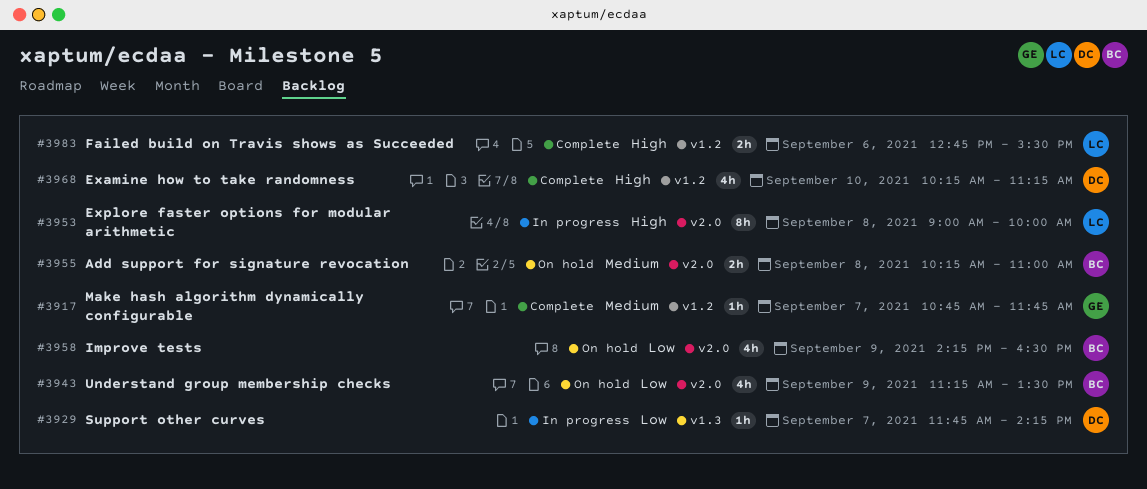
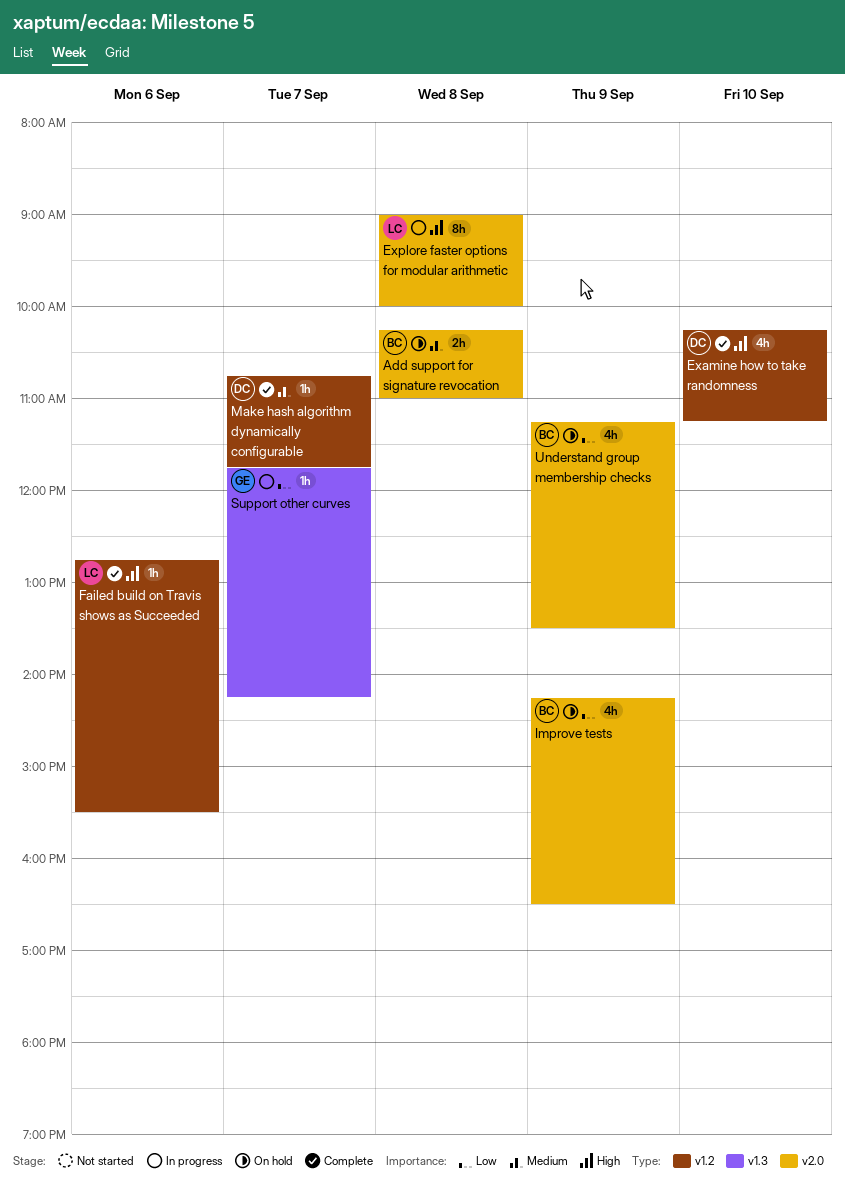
Failed build on Travis shows as Succeeded, estimate: 2h -> 1h
Make hash algorithm dynamically configurable, owner: GE -> DC
Support other curves, owner: DC -> GE

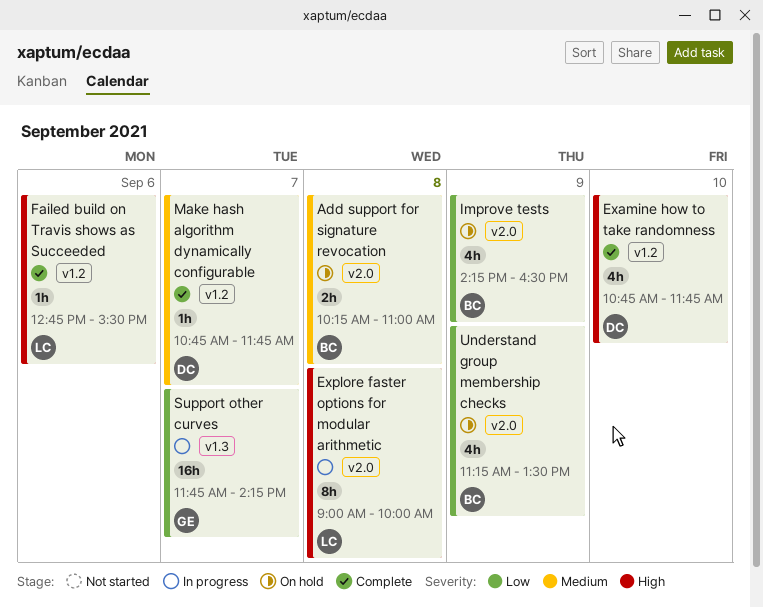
Examine how to take randomness, begins: 10:15 -> 10:45
Examine how to take randomness, ends: 11:15 -> 11:45
Support other curves, estimate: 1h -> 16h

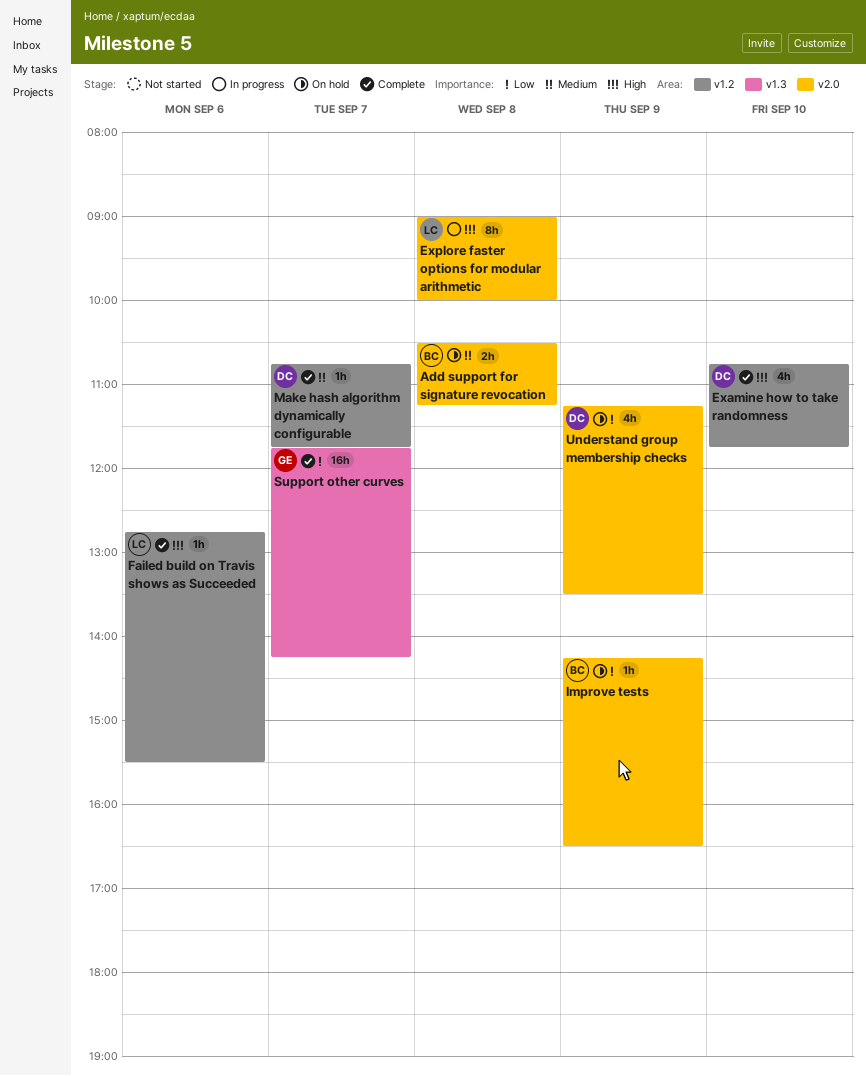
Add support for signature revocation, begins: 10:15 -> 10:30
Add support for signature revocation, ends: 11:00 -> 11:15
Improve tests, estimate: 4h -> 1h
Support other curves, status: In progress -> Complete
Understand group membership checks, owner: BC -> DC

